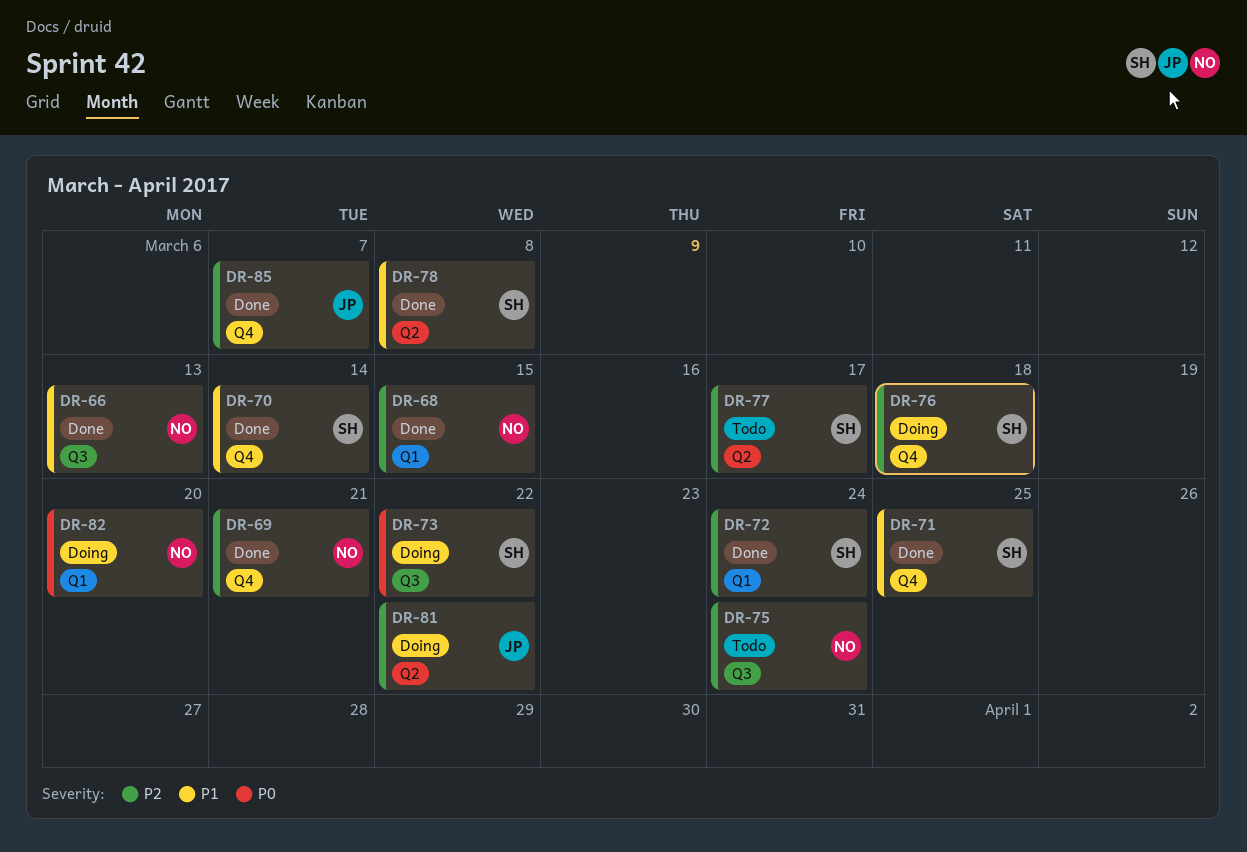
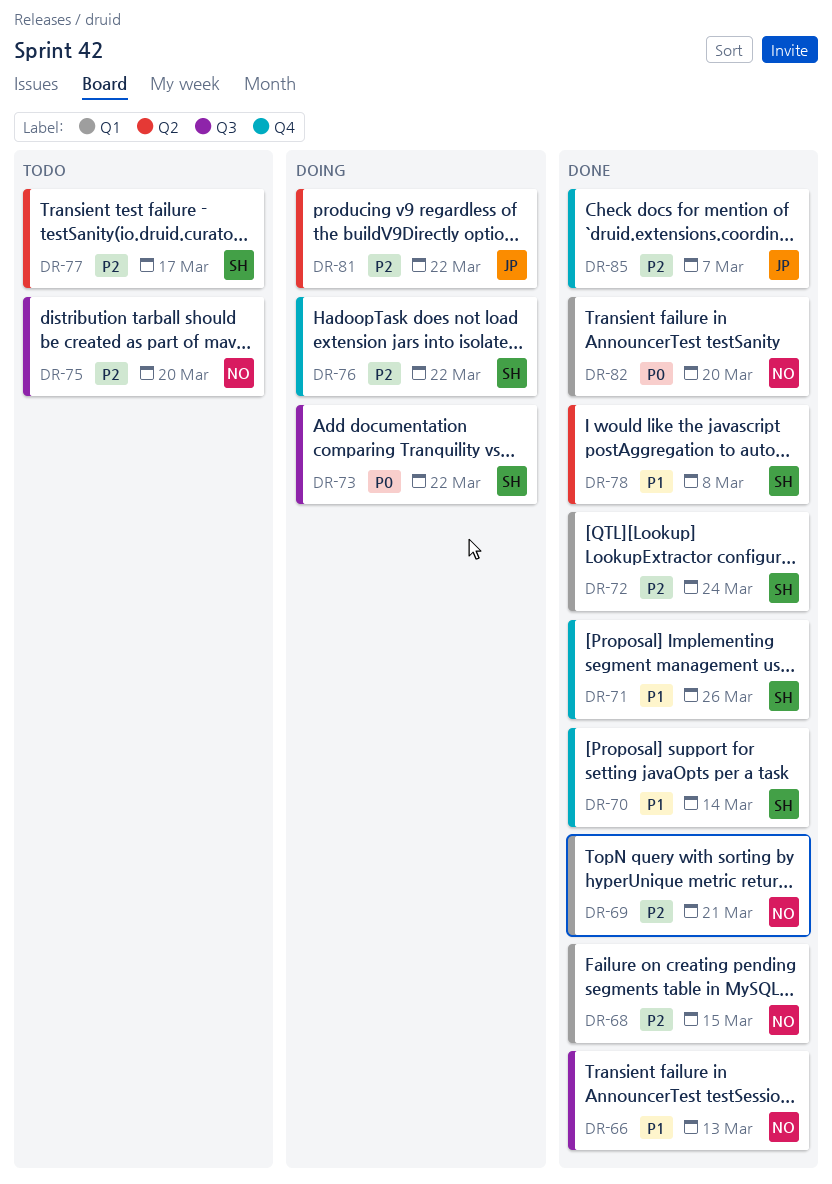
DR-69, label: Q4 -> Q1
DR-71, due: Mar 25 -> Mar 26
DR-75, due: Mar 24 -> Mar 20
DR-76, due: Mar 18 -> Mar 22
DR-82, status: Doing -> Done

